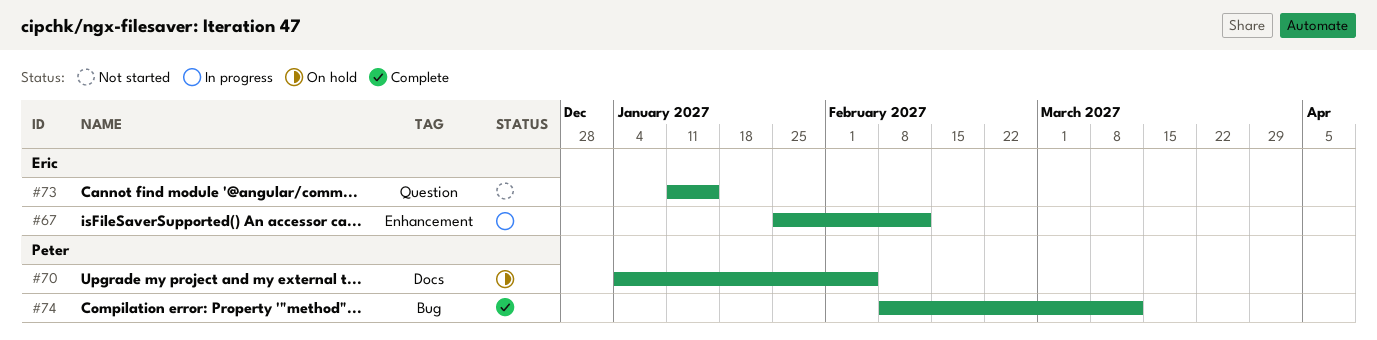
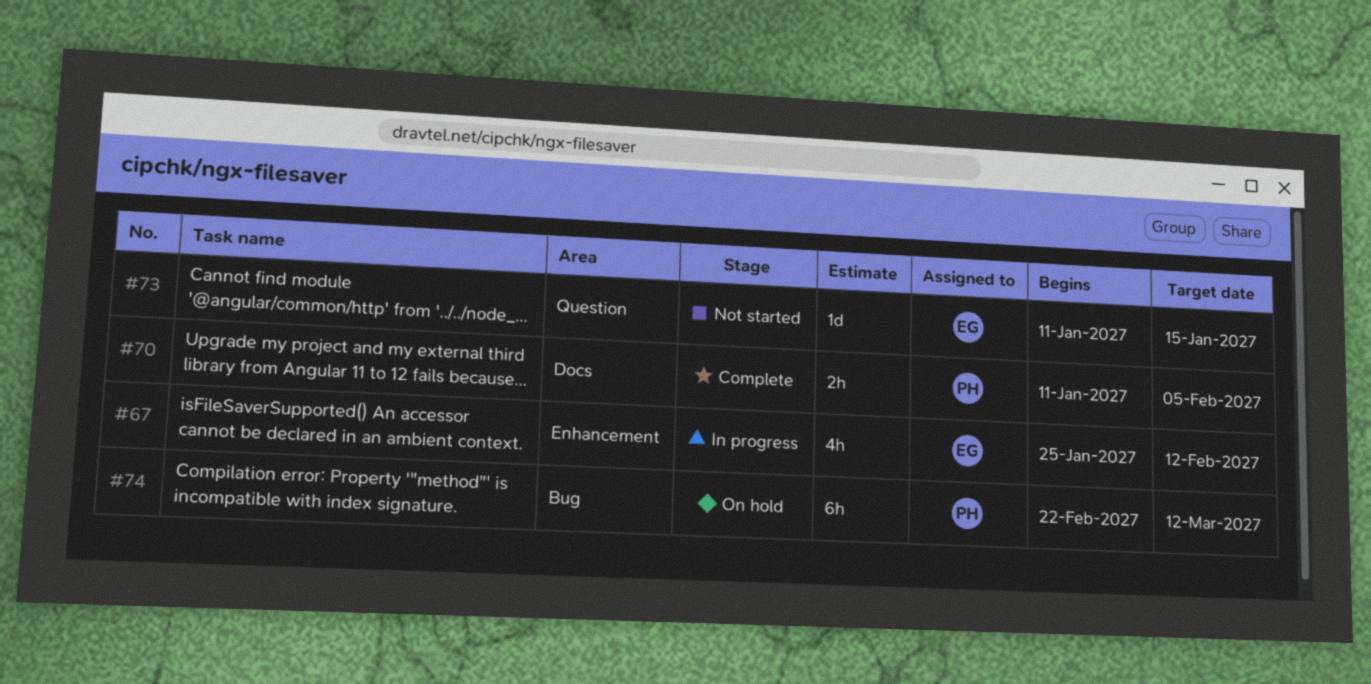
#70, status: On hold -> Complete
#70, start: Jan 4 -> Jan 11
#74, status: Complete -> On hold
#74, start: Feb 8 -> Feb 22

